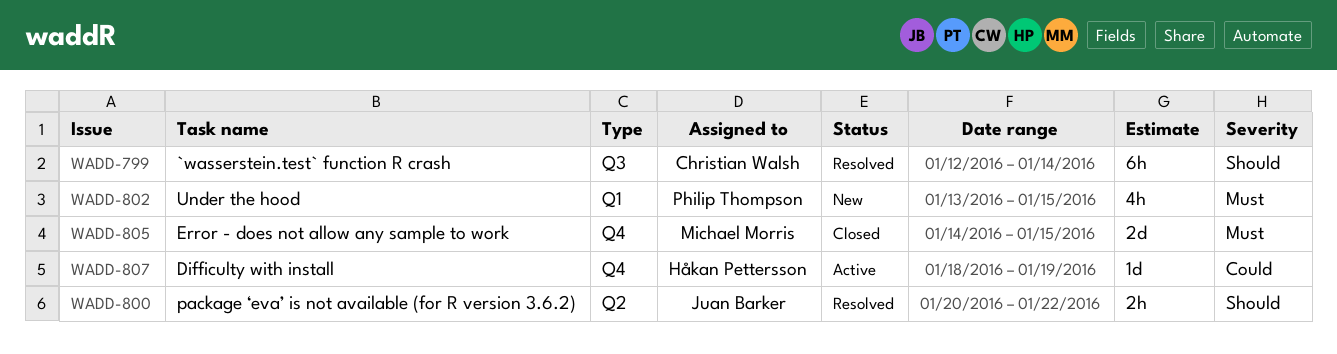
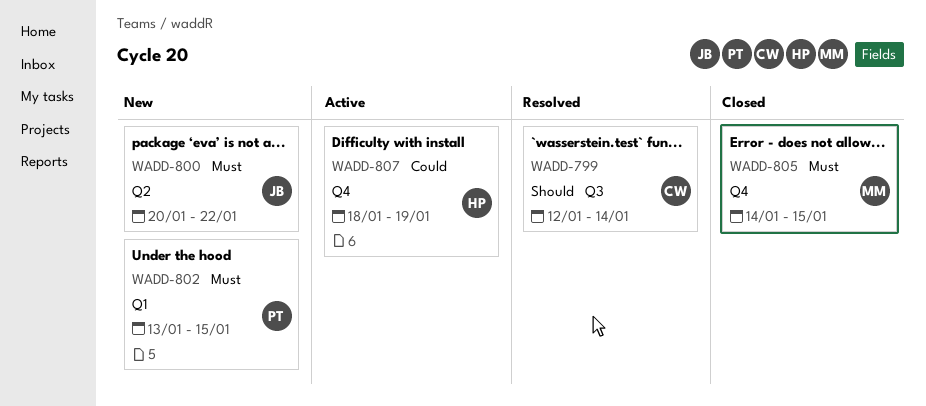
WADD-800, status: Resolved -> New
WADD-800, priority: Should -> Must

